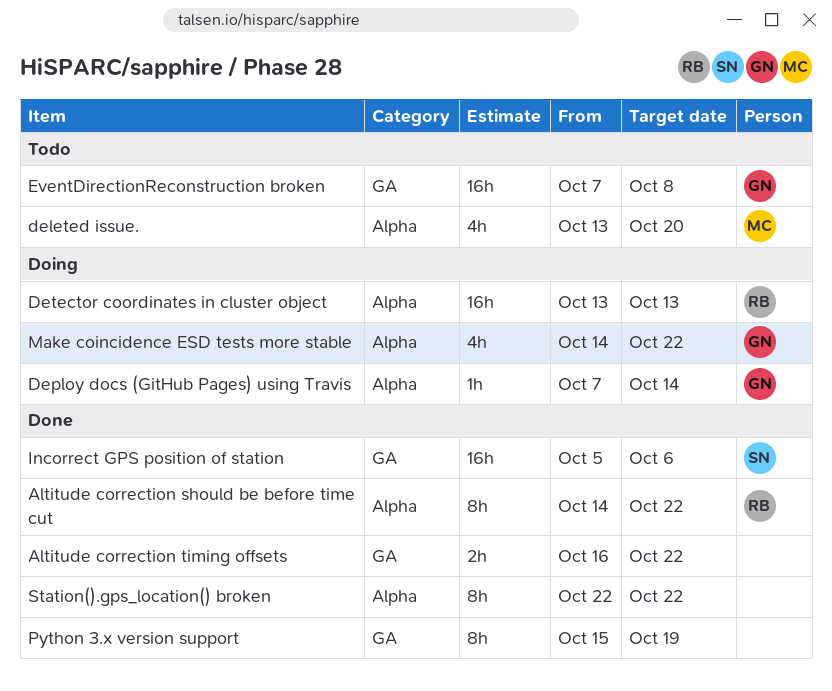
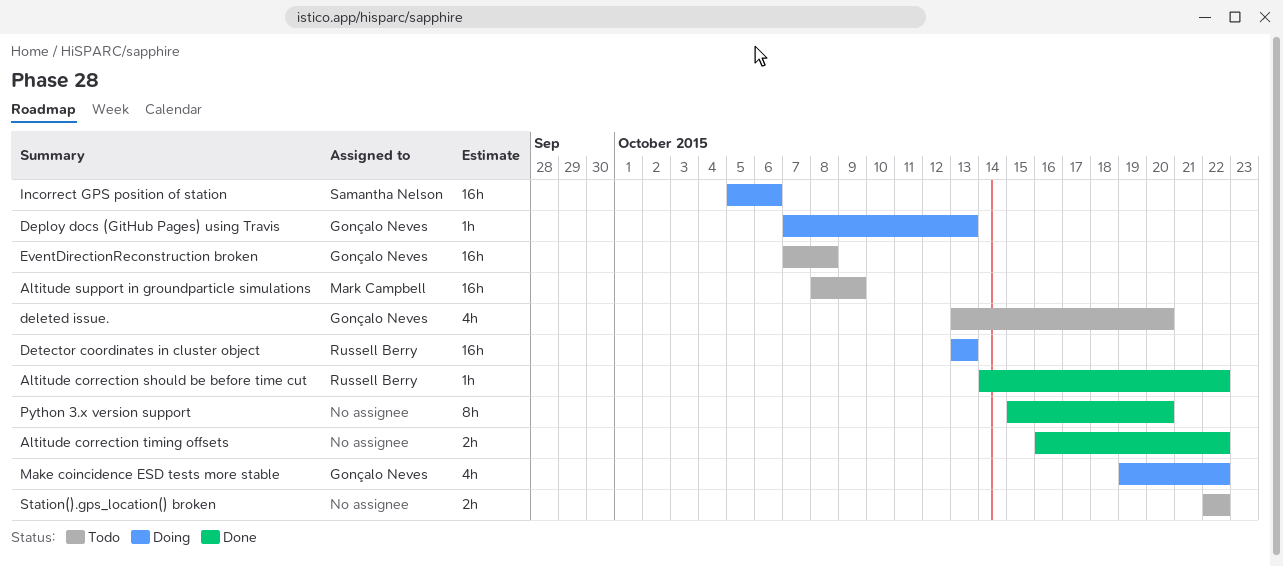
Altitude correction should be before time cut, estimate: 8h -> 1h
Altitude support in groundparticle simulations: none -> present
deleted issue., owner: Mark Campbell -> Gonçalo Neves
Deploy docs (GitHub Pages) using Travis, due: Oct 14 -> Oct 13
Incorrect GPS position of station, status: Done -> Doing
Make coincidence ESD tests more stable, start: Oct 14 -> Oct 19
Python 3.x version support, due: Oct 19 -> Oct 20
Station().gps_location() broken, status: Done -> Todo
Station().gps_location() broken, estimate: 8h -> 2h

